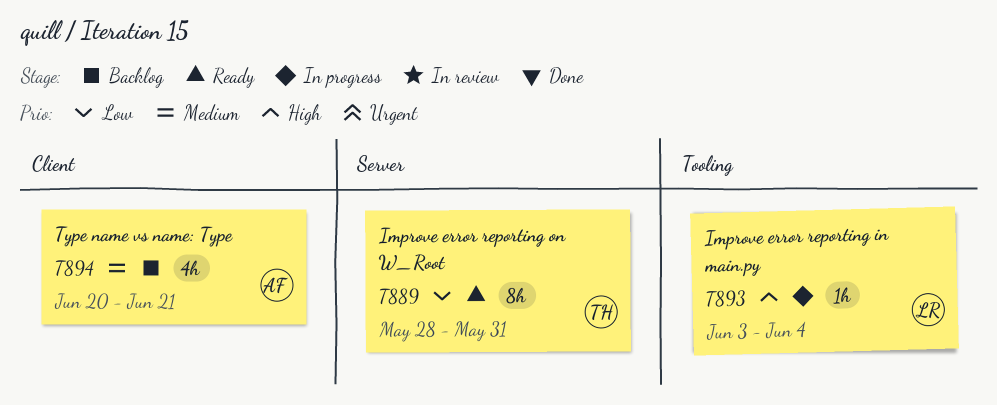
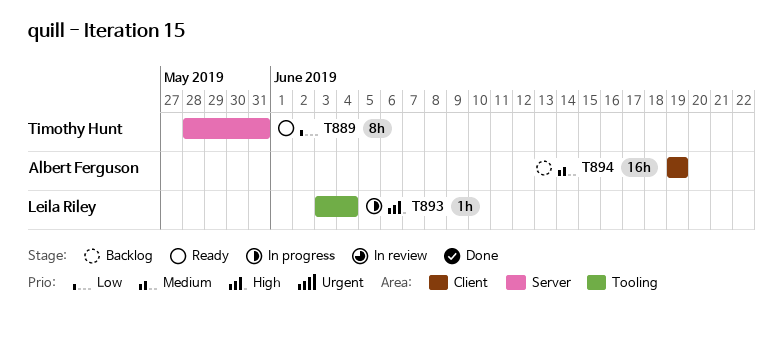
T894, estimate: 4h -> 16h
T894, start: Jun 20 -> Jun 19
T894, due: Jun 21 -> Jun 19

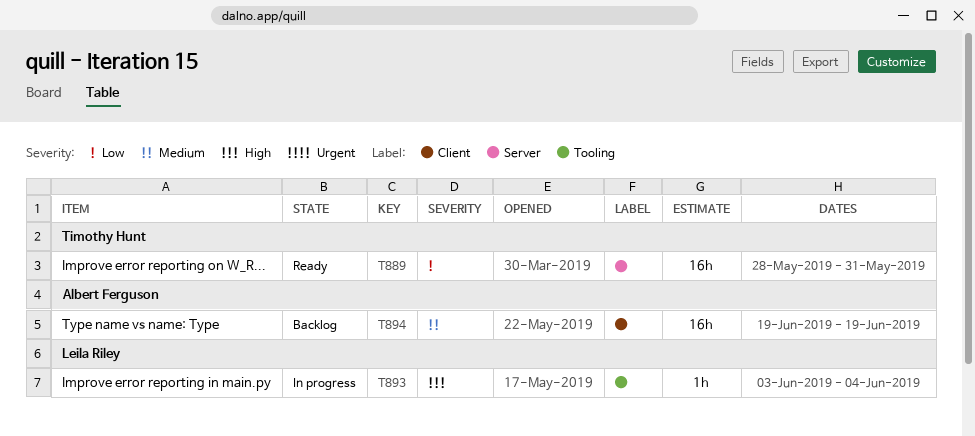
T889, estimate: 8h -> 16h

